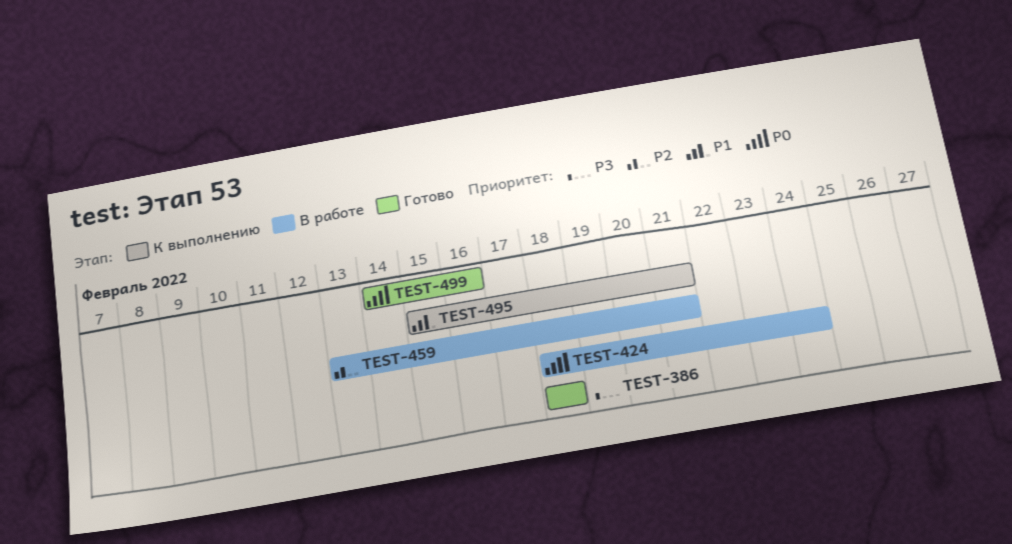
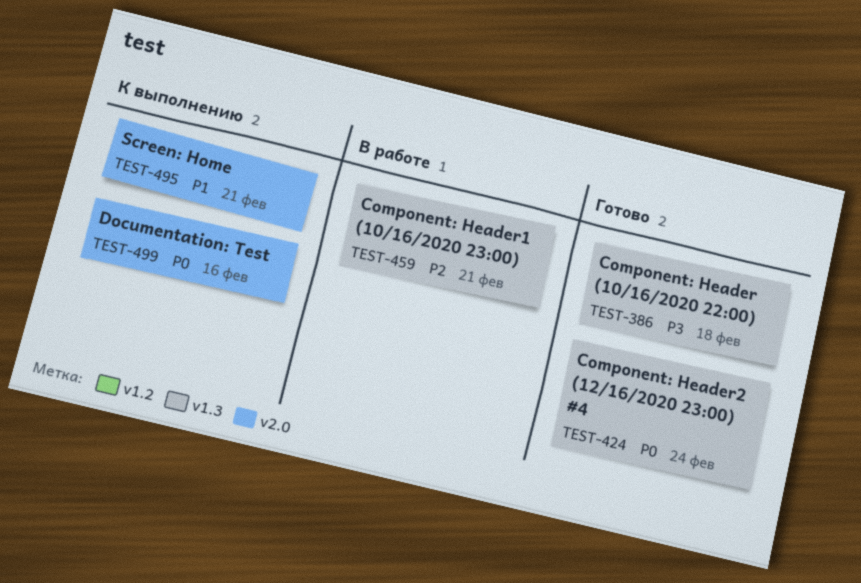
TEST-424, status: В работе -> Готово
TEST-499, status: Готово -> К выполнению

